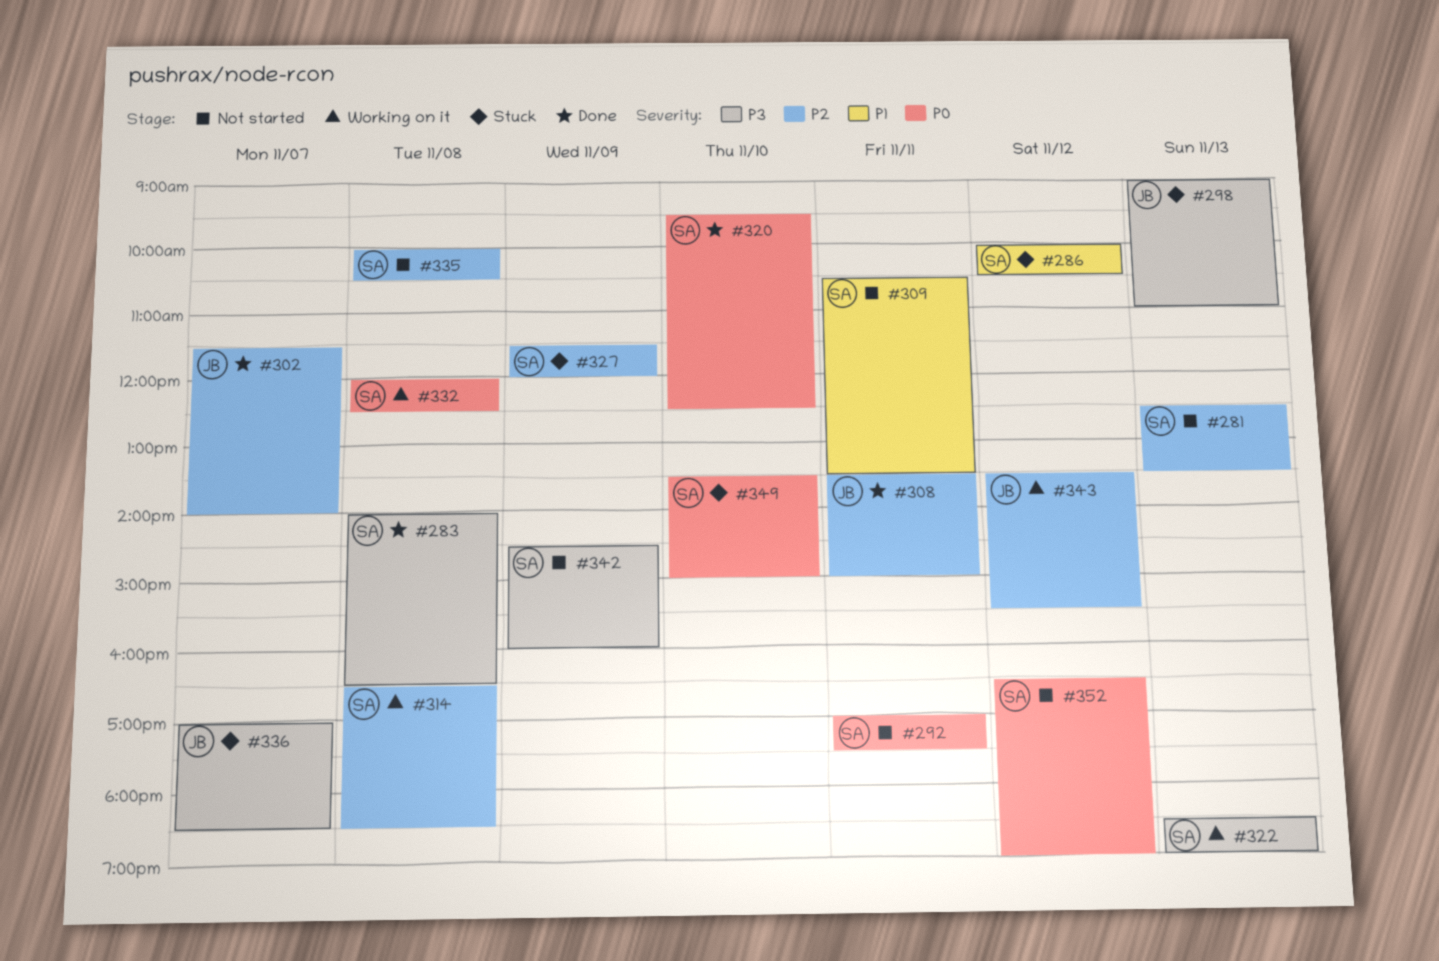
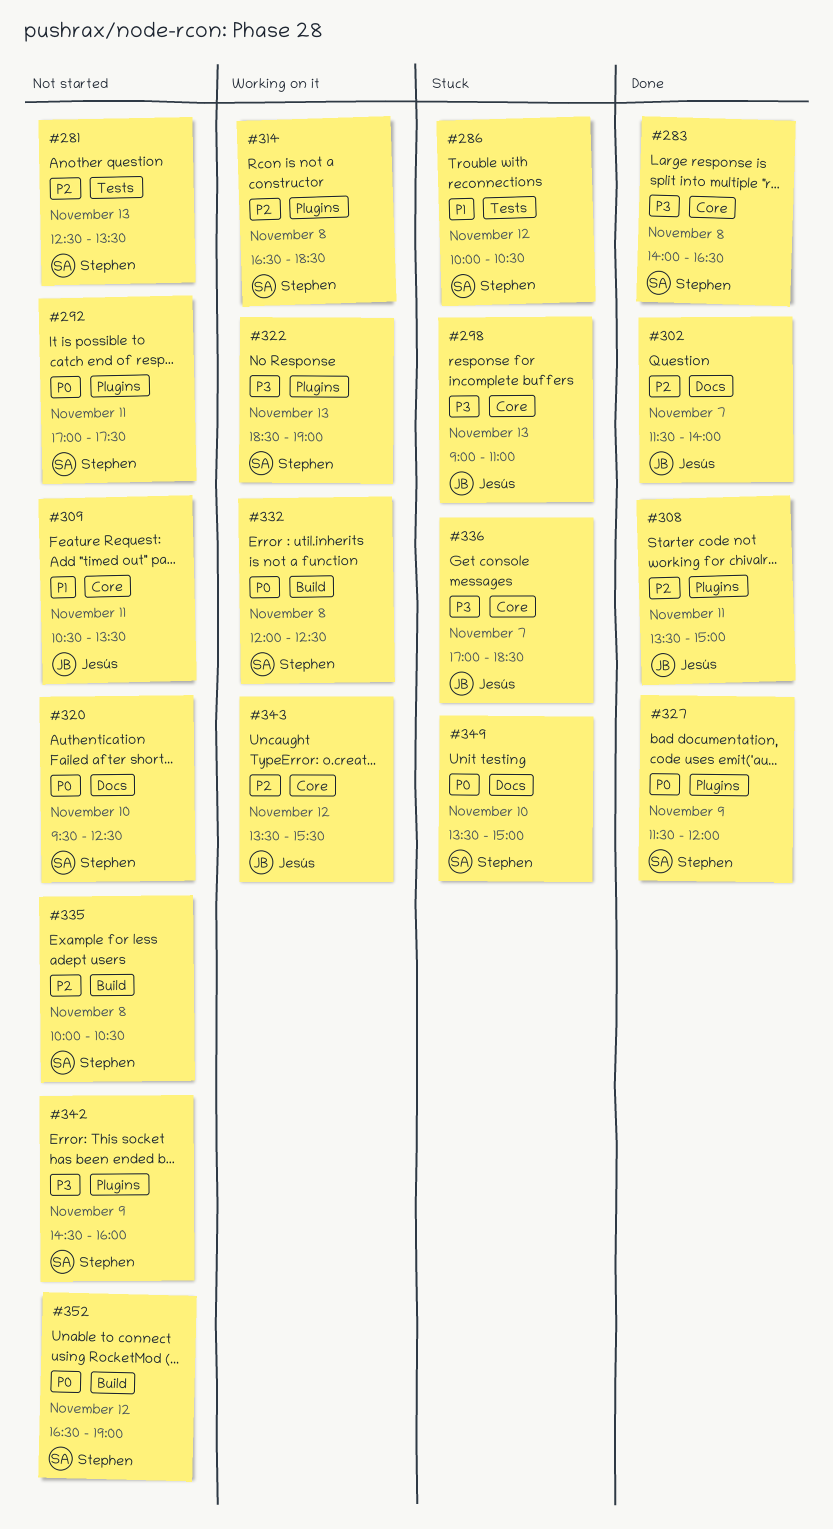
#309, owner: Stephen -> Jesús
#320, status: Done -> Not started
#327, status: Stuck -> Done
#327, priority: P2 -> P0

